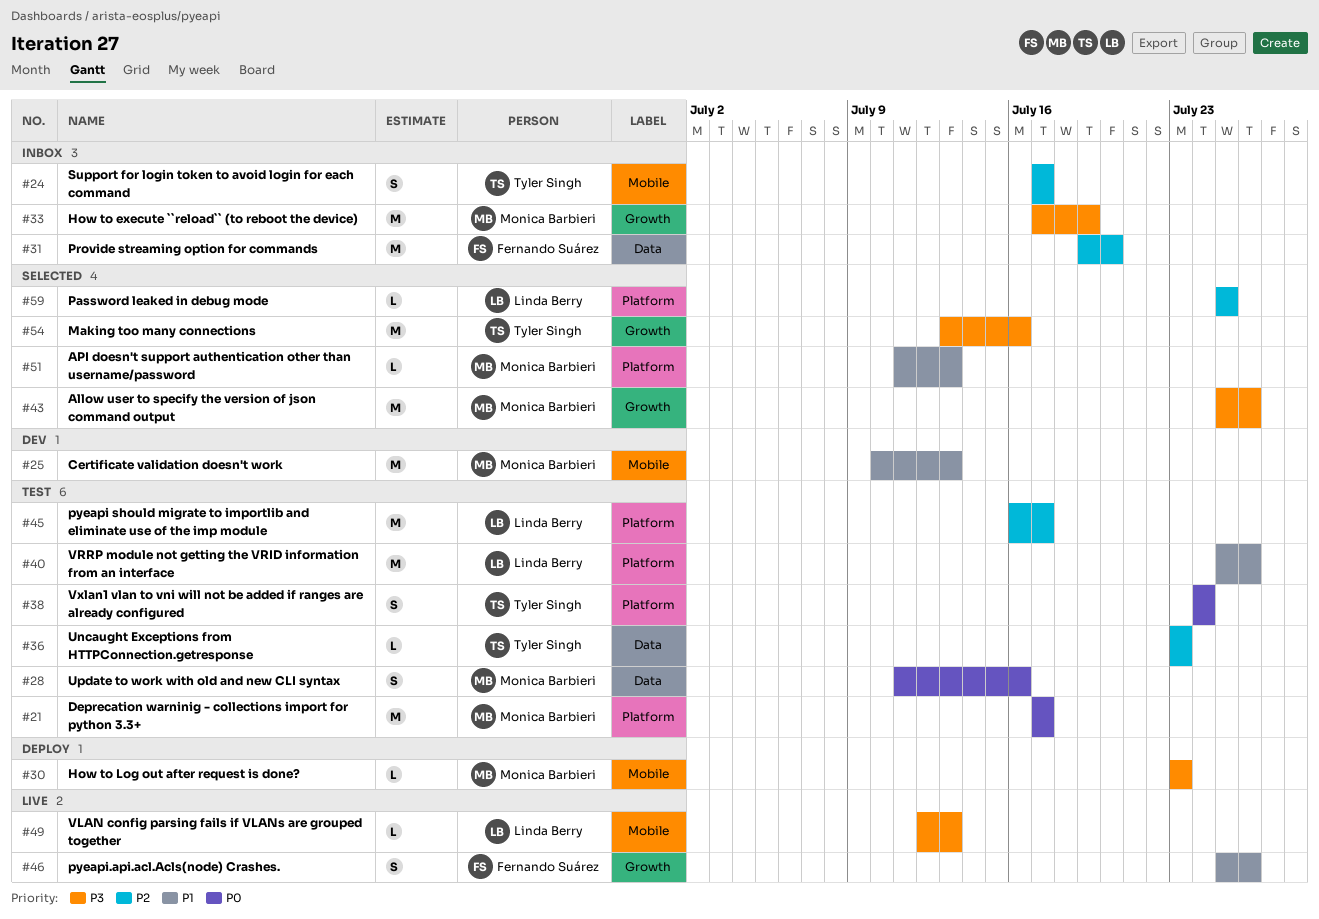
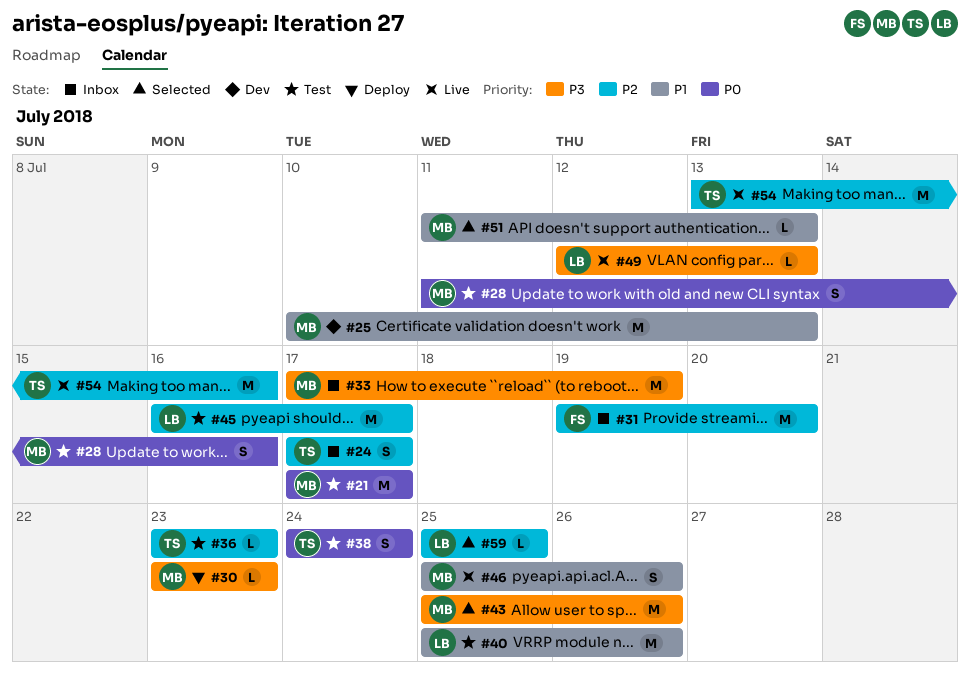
#46, owner: Fernando Suárez -> Monica Barbieri
#54, status: Selected -> Live
#54, priority: P3 -> P2

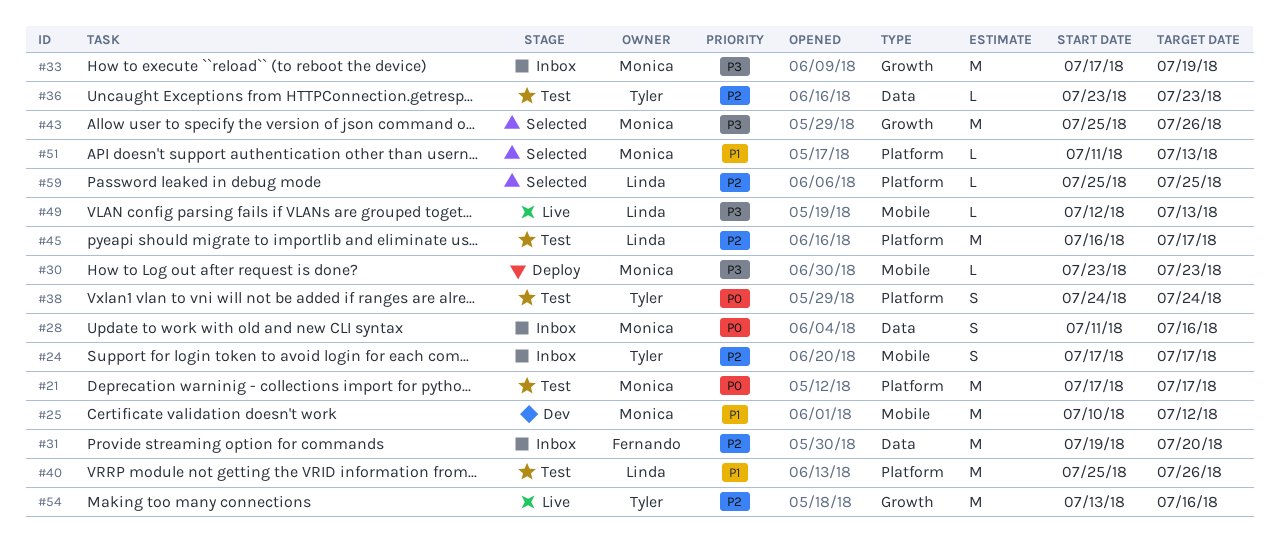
#25, due: Jul 13 -> Jul 12
#28, status: Test -> Inbox
#46: present -> none

